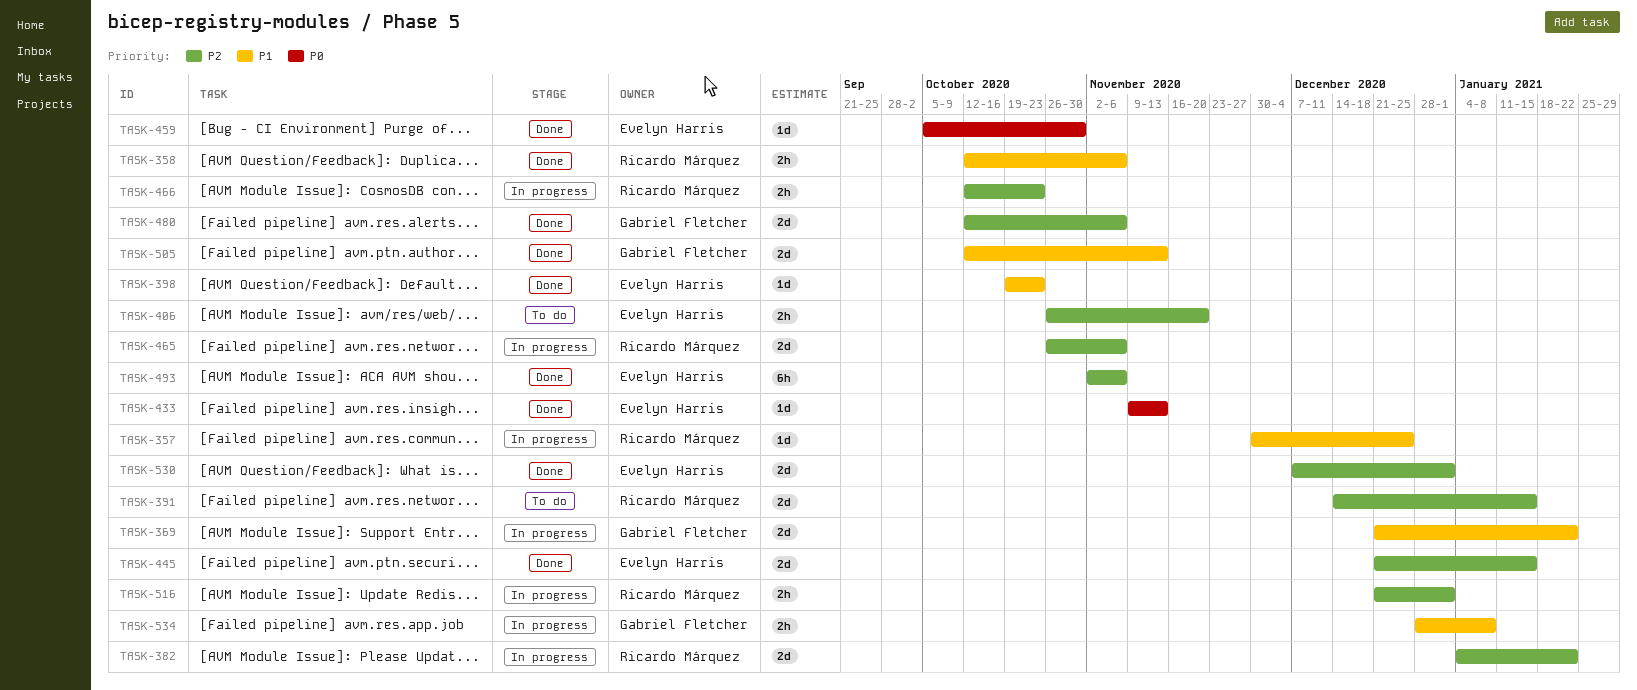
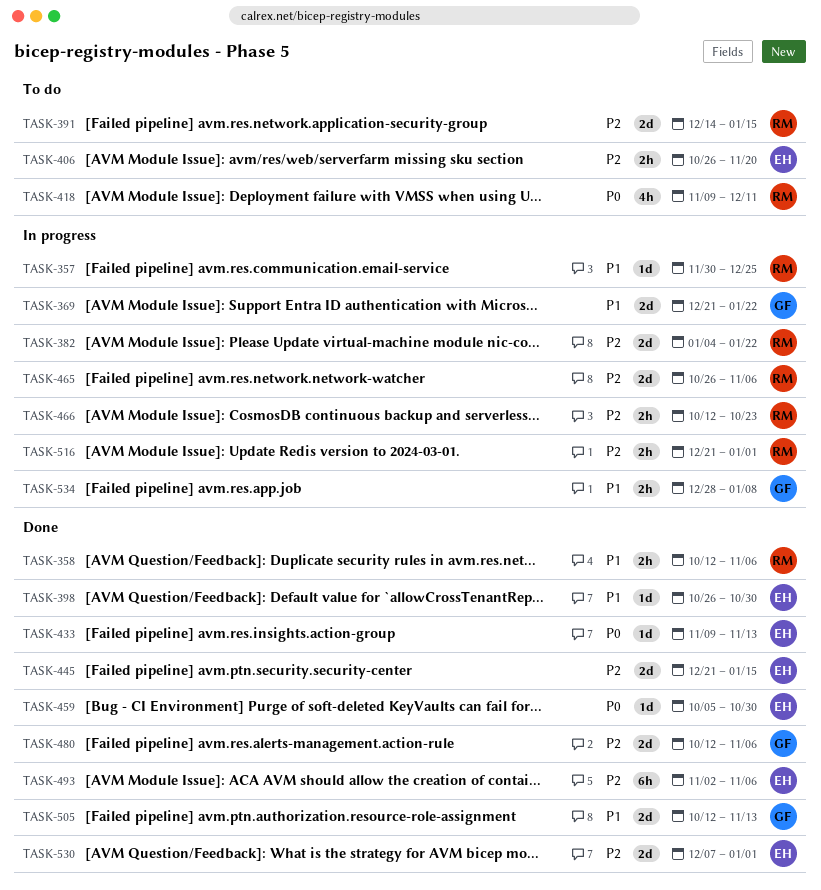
TASK-398, start: Oct 19 -> Oct 26
TASK-398, due: Oct 23 -> Oct 30
TASK-418: none -> present

